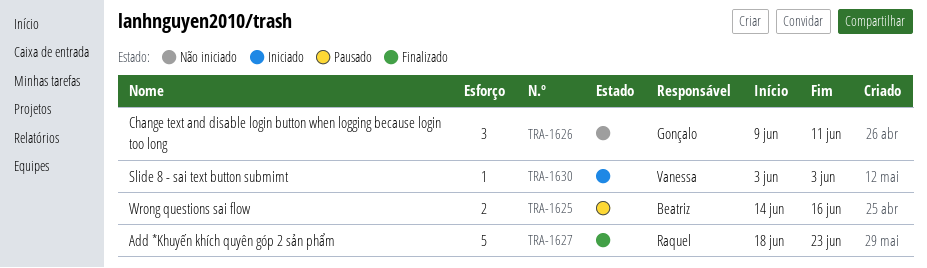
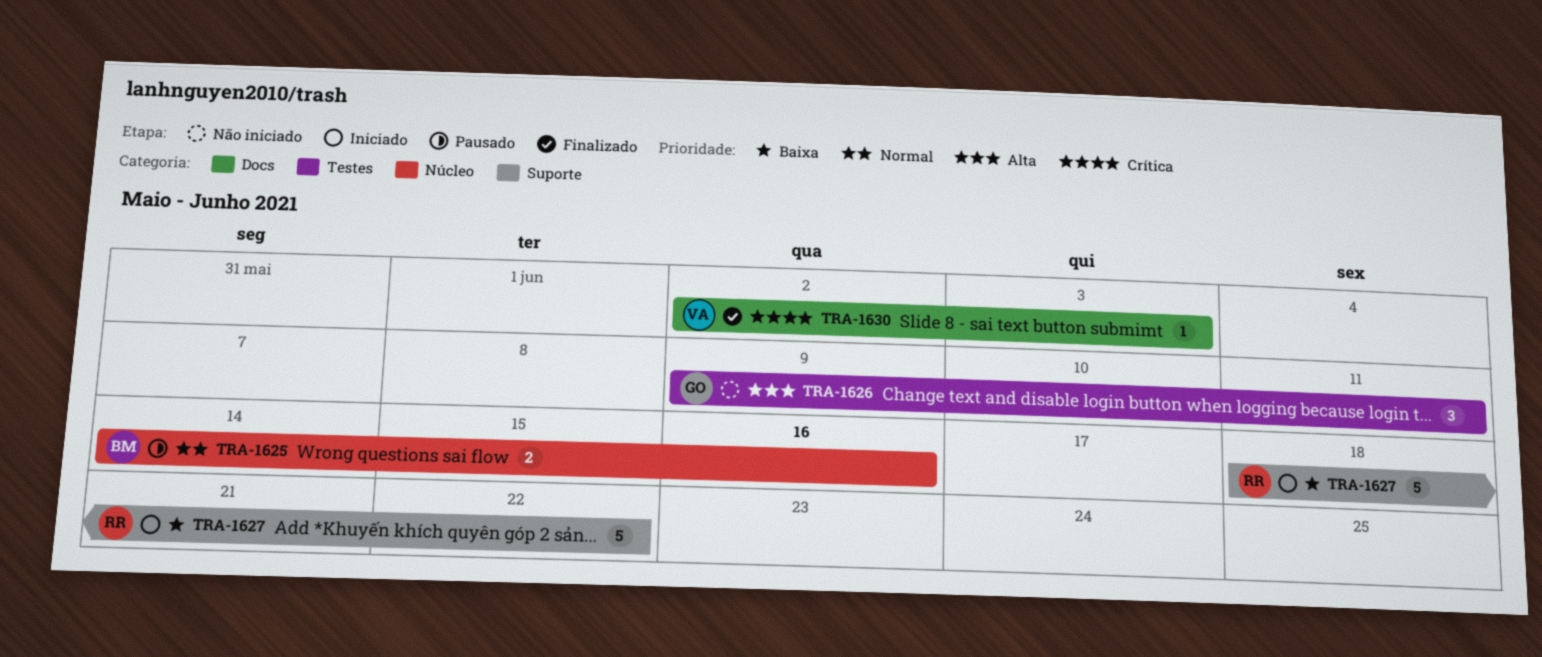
TRA-1627, status: Finalizado -> Iniciado
TRA-1627, due: Jun 23 -> Jun 22
TRA-1630, status: Iniciado -> Finalizado
TRA-1630, start: Jun 3 -> Jun 2

